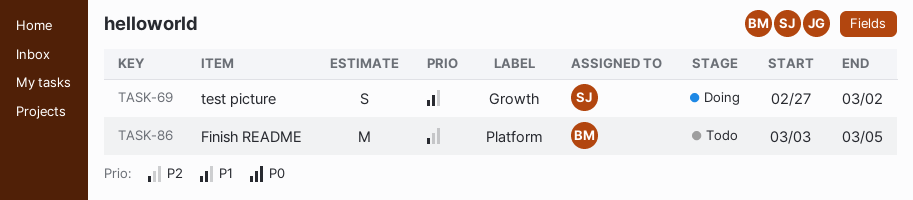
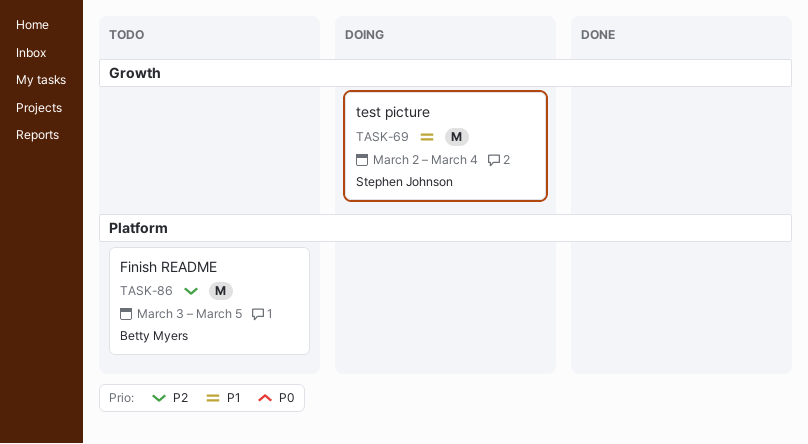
TASK-69, estimate: S -> M
TASK-69, start: Feb 27 -> Mar 2
TASK-69, due: Mar 2 -> Mar 4

